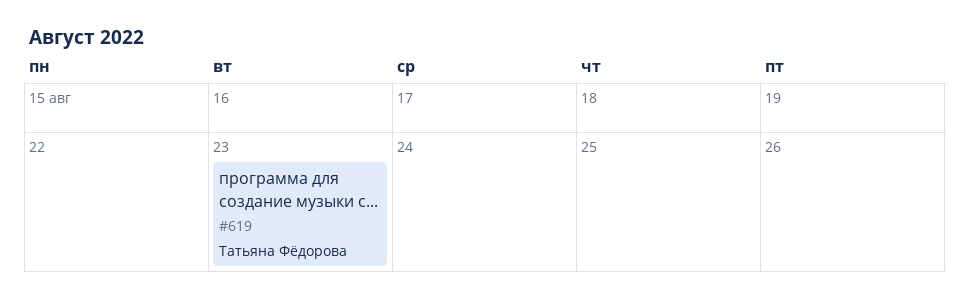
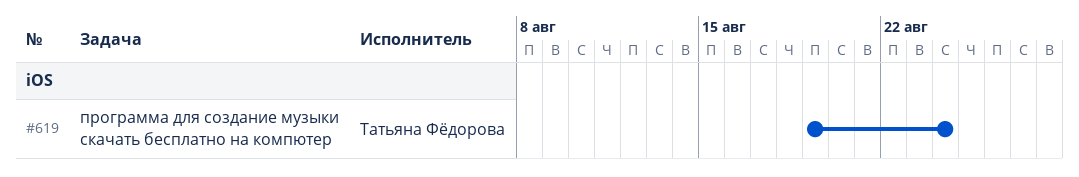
#619, due: Aug 23 -> Aug 24

